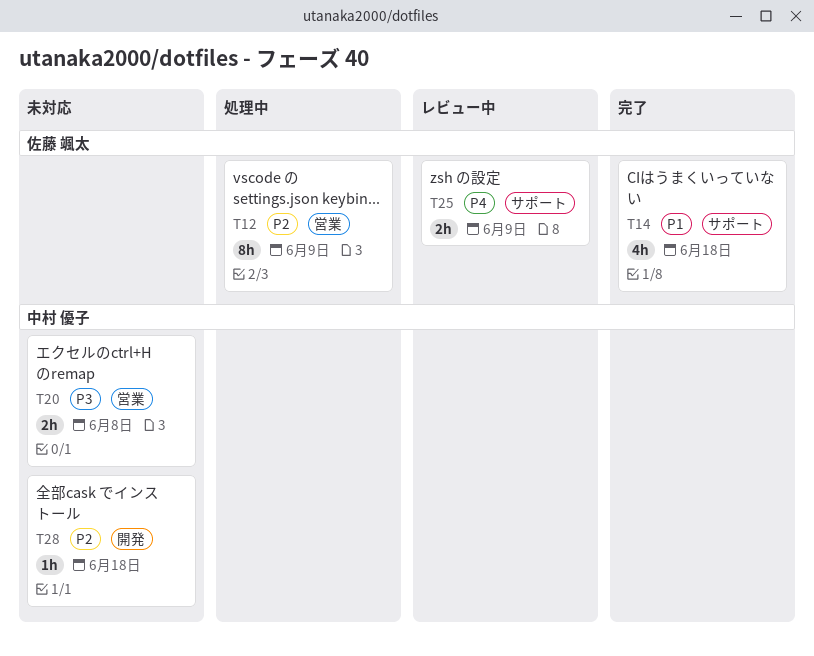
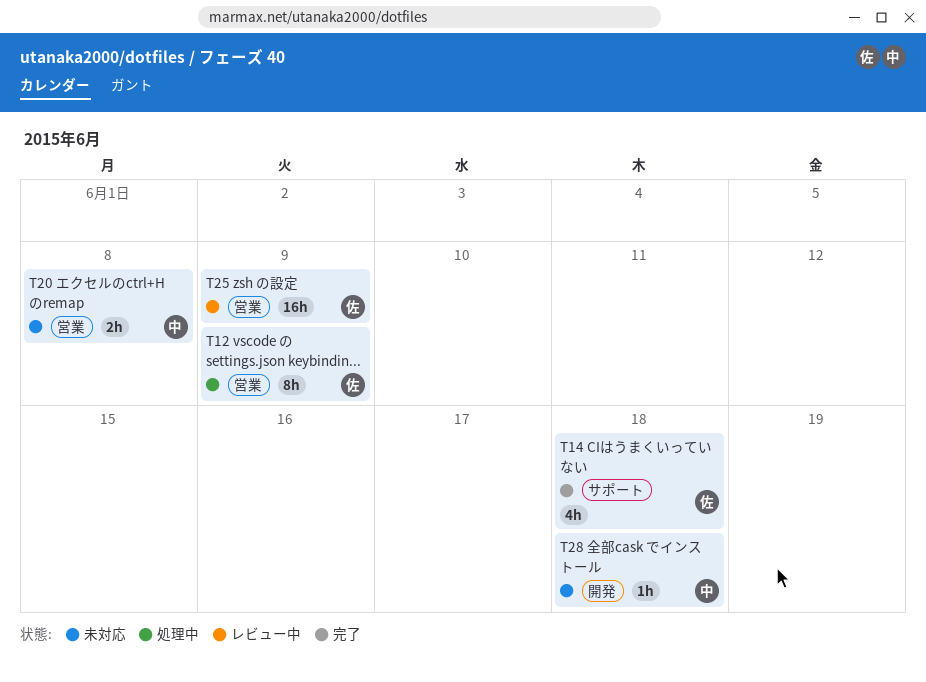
T25, label: サポート -> 営業
T25, estimate: 2h -> 16h

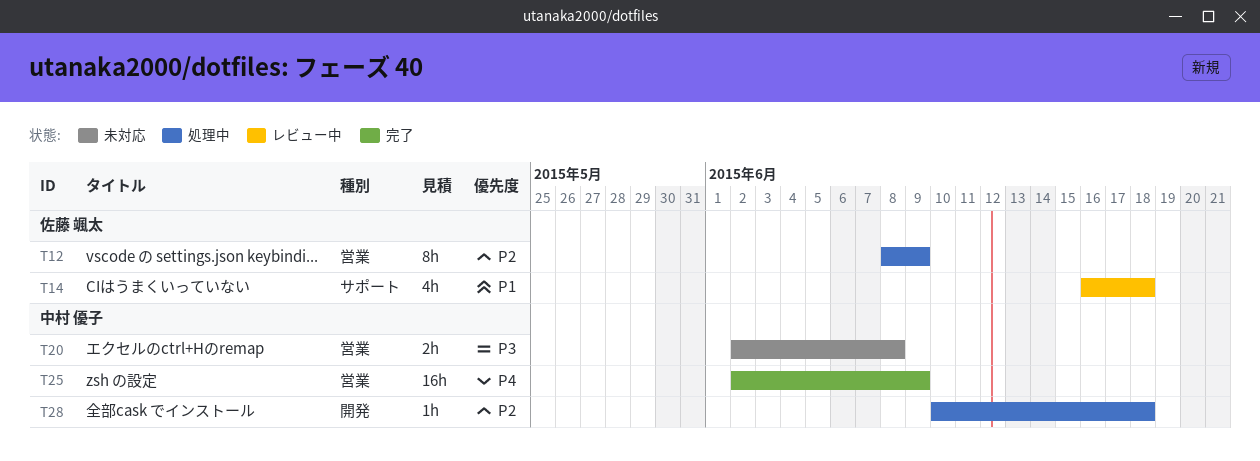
T14, status: 完了 -> レビュー中
T25, status: レビュー中 -> 完了
T25, owner: 佐藤 颯太 -> 中村 優子
T28, status: 未対応 -> 処理中

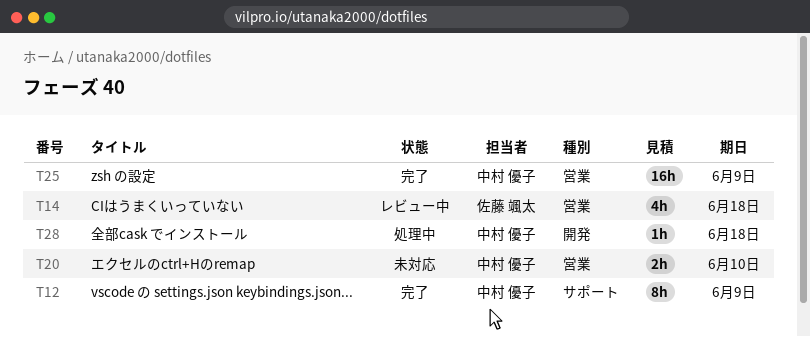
T12, status: 処理中 -> 完了
T12, owner: 佐藤 颯太 -> 中村 優子
T12, label: 営業 -> サポート
T14, label: サポート -> 営業
T20, due: Jun 8 -> Jun 10

